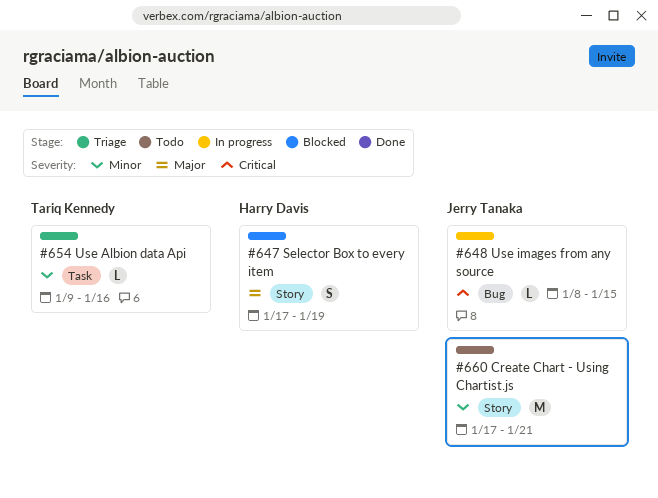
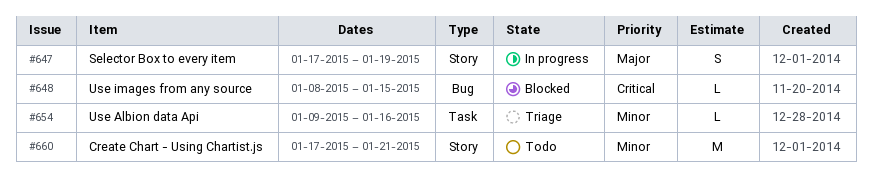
#647, status: Blocked -> In progress
#648, status: In progress -> Blocked

